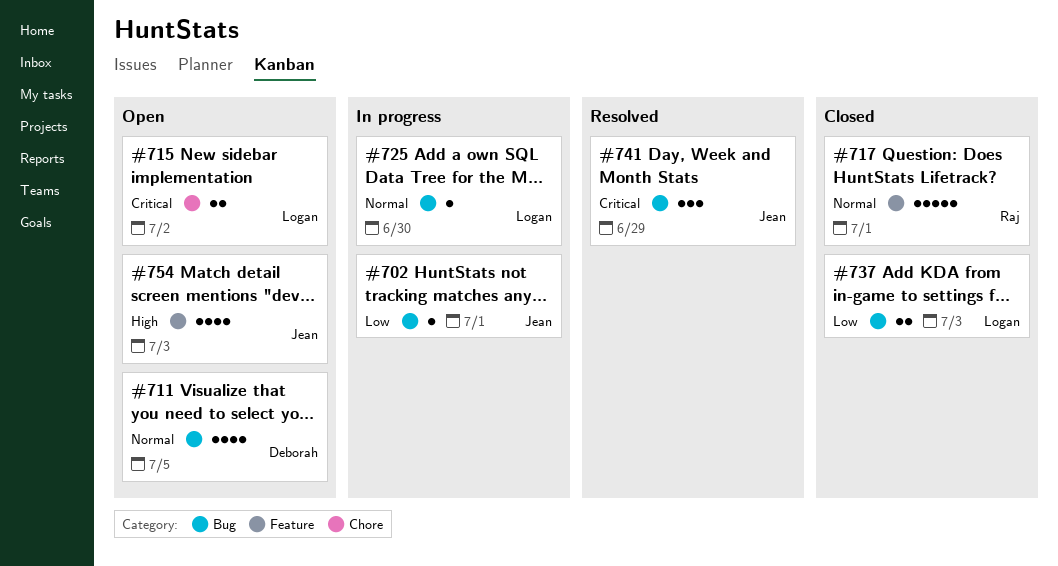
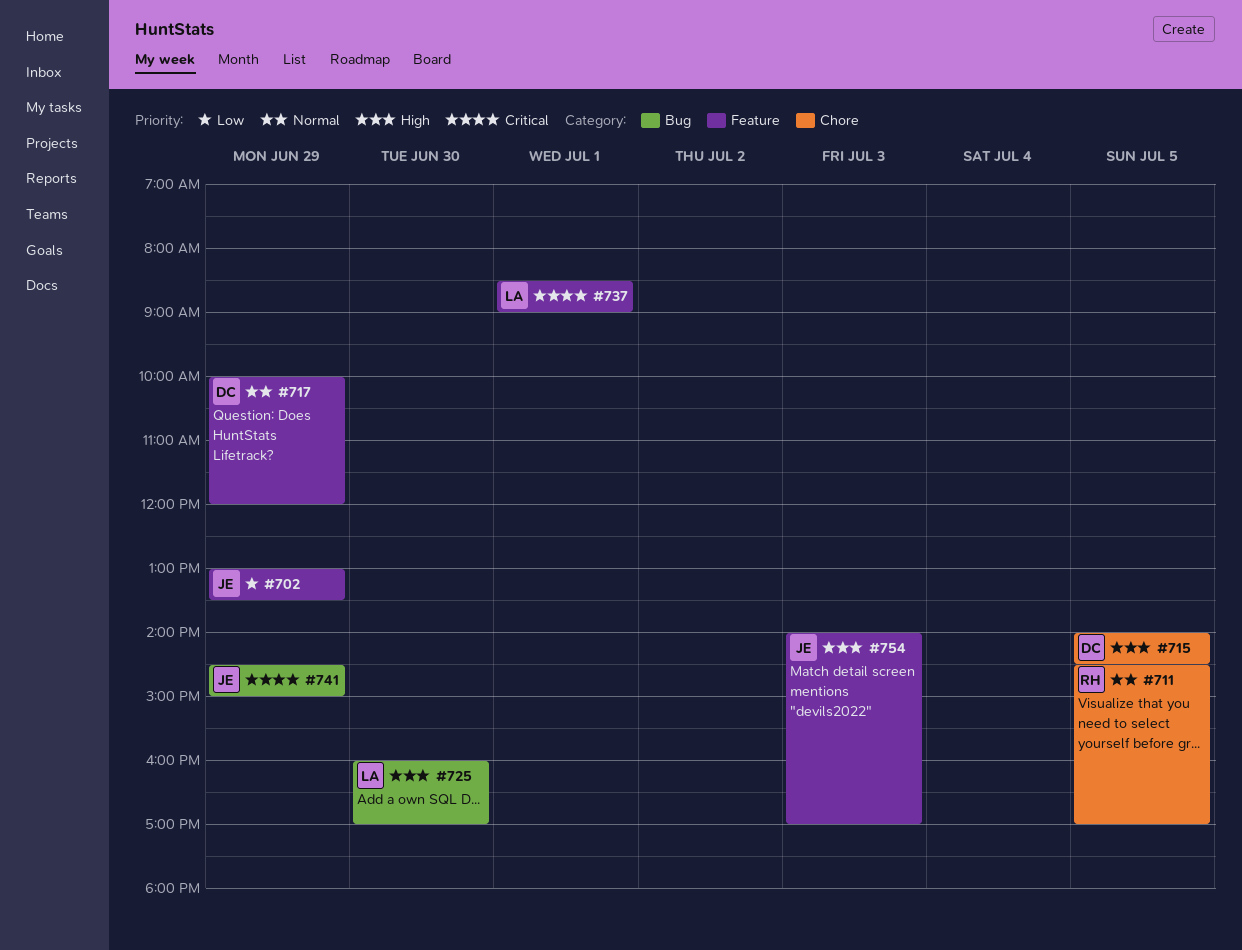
#702, label: Bug -> Feature
#702, day: Jul 1 -> Jun 29
#711, owner: Deborah -> Raj
#711, label: Bug -> Chore
#715, owner: Logan -> Deborah
#715, priority: Critical -> High
#715, day: Jul 2 -> Jul 5
#717, owner: Raj -> Deborah
#717, day: Jul 1 -> Jun 29
#725, priority: Normal -> High
#737, priority: Low -> Critical
#737, label: Bug -> Feature
#737, day: Jul 3 -> Jul 1

